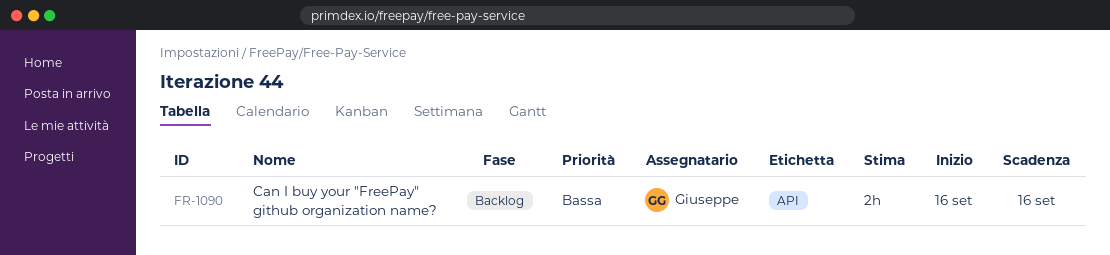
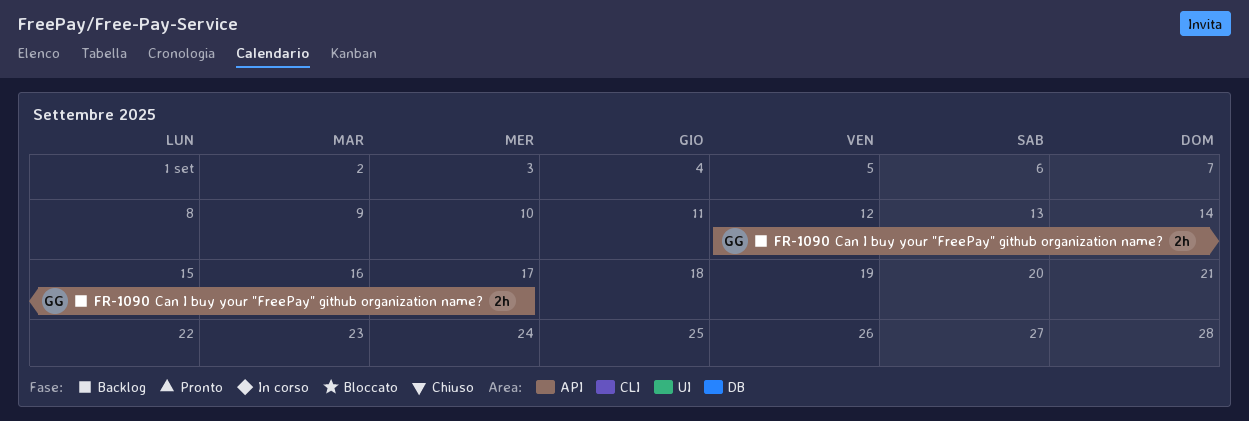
FR-1090, start: Sep 16 -> Sep 12
FR-1090, due: Sep 16 -> Sep 17

